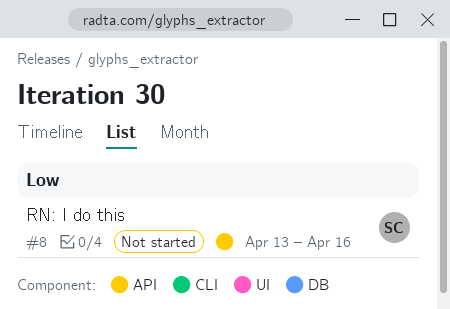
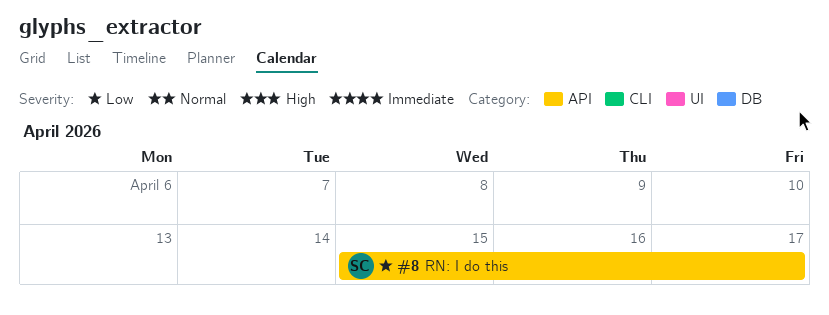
#8, start: Apr 13 -> Apr 15
#8, due: Apr 16 -> Apr 17

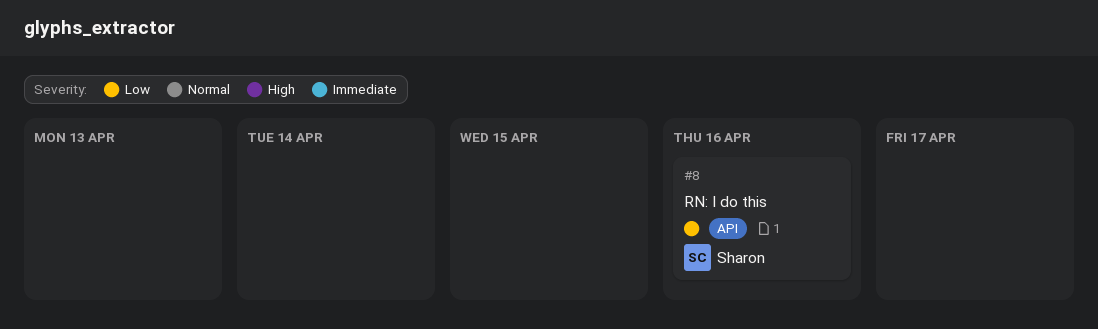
#8, due: Apr 17 -> Apr 16

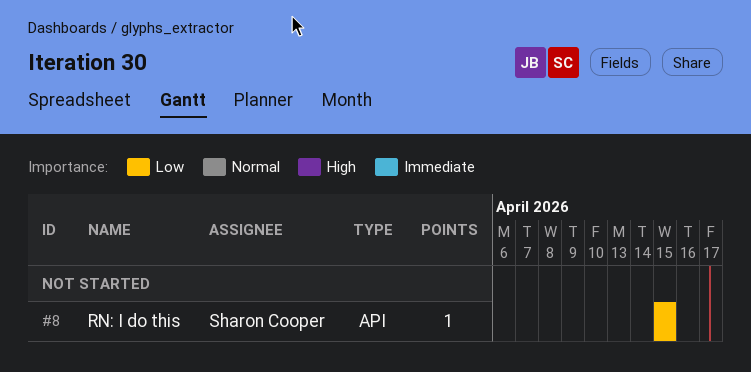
#8, due: Apr 16 -> Apr 15

